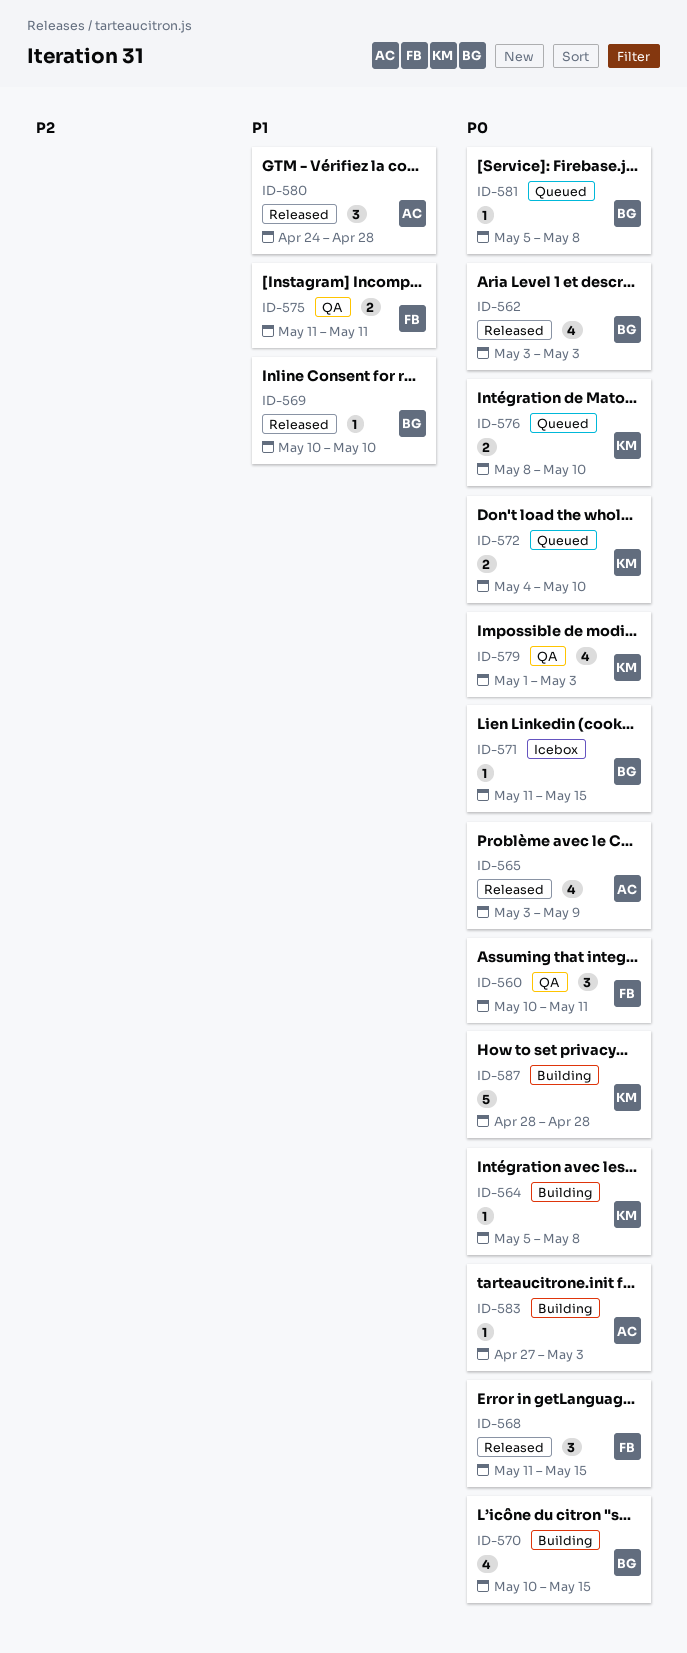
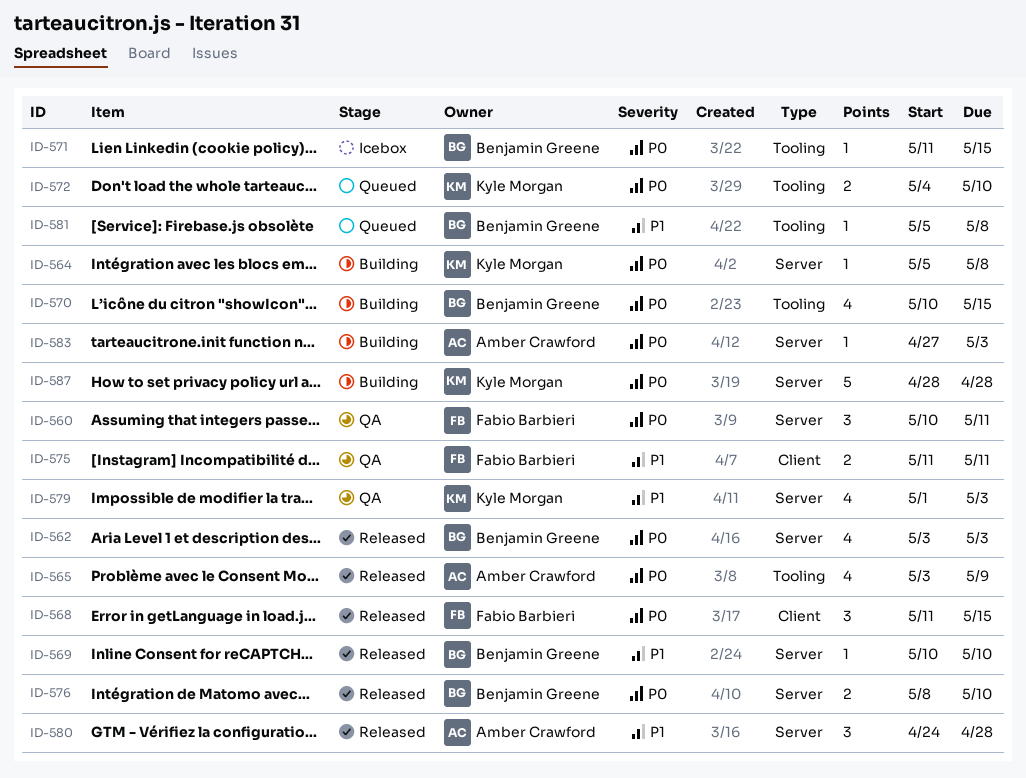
ID-576, status: Queued -> Released
ID-576, owner: Kyle Morgan -> Benjamin Greene
ID-579, priority: P0 -> P1
ID-581, priority: P0 -> P1

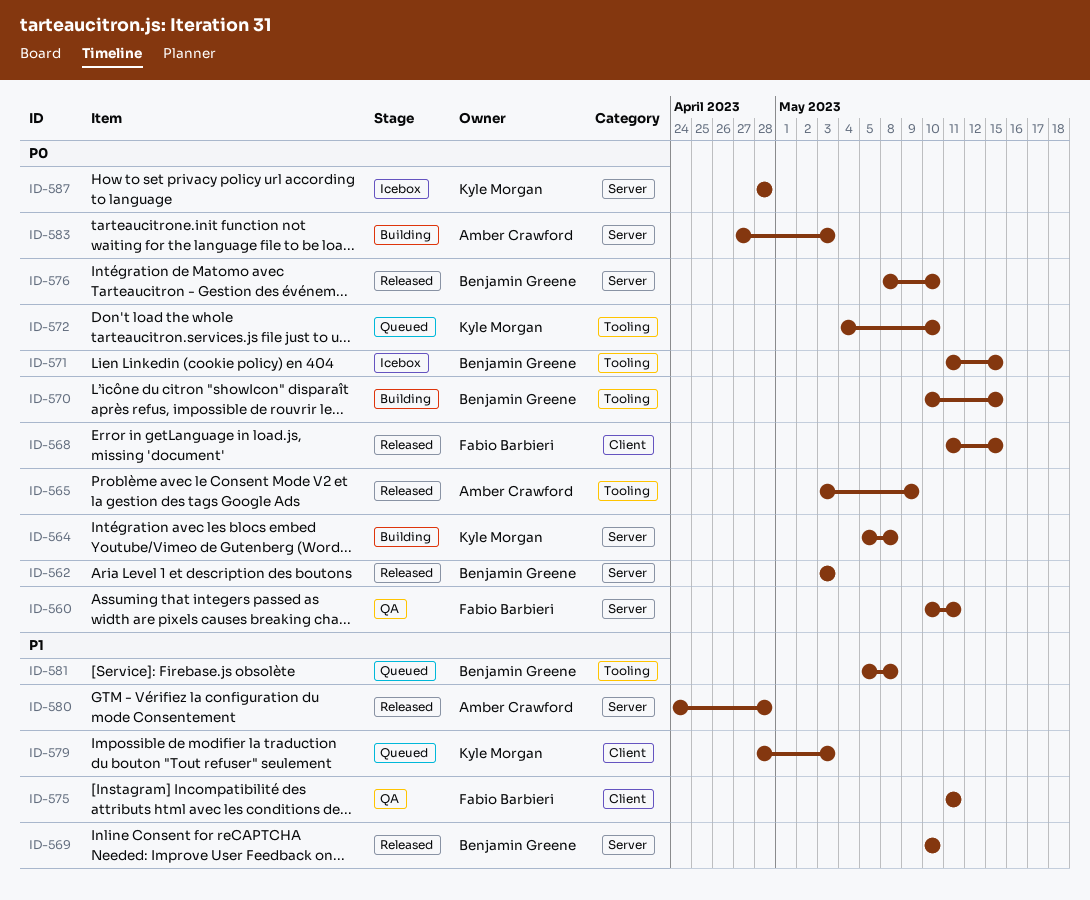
ID-579, status: QA -> Queued
ID-579, label: Server -> Client
ID-579, start: May 1 -> Apr 28
ID-587, status: Building -> Icebox

